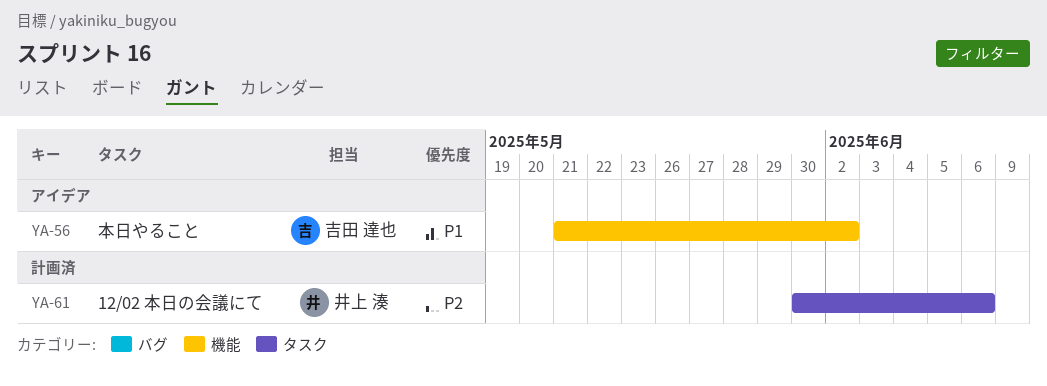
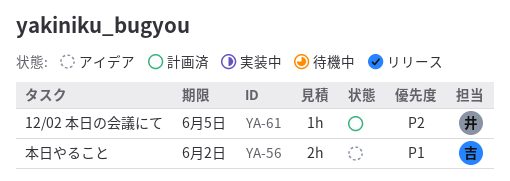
YA-61, due: Jun 6 -> Jun 5

